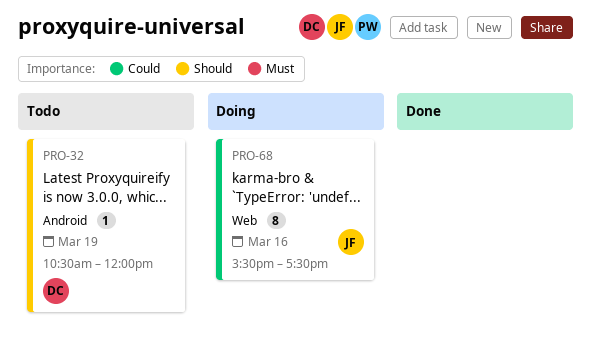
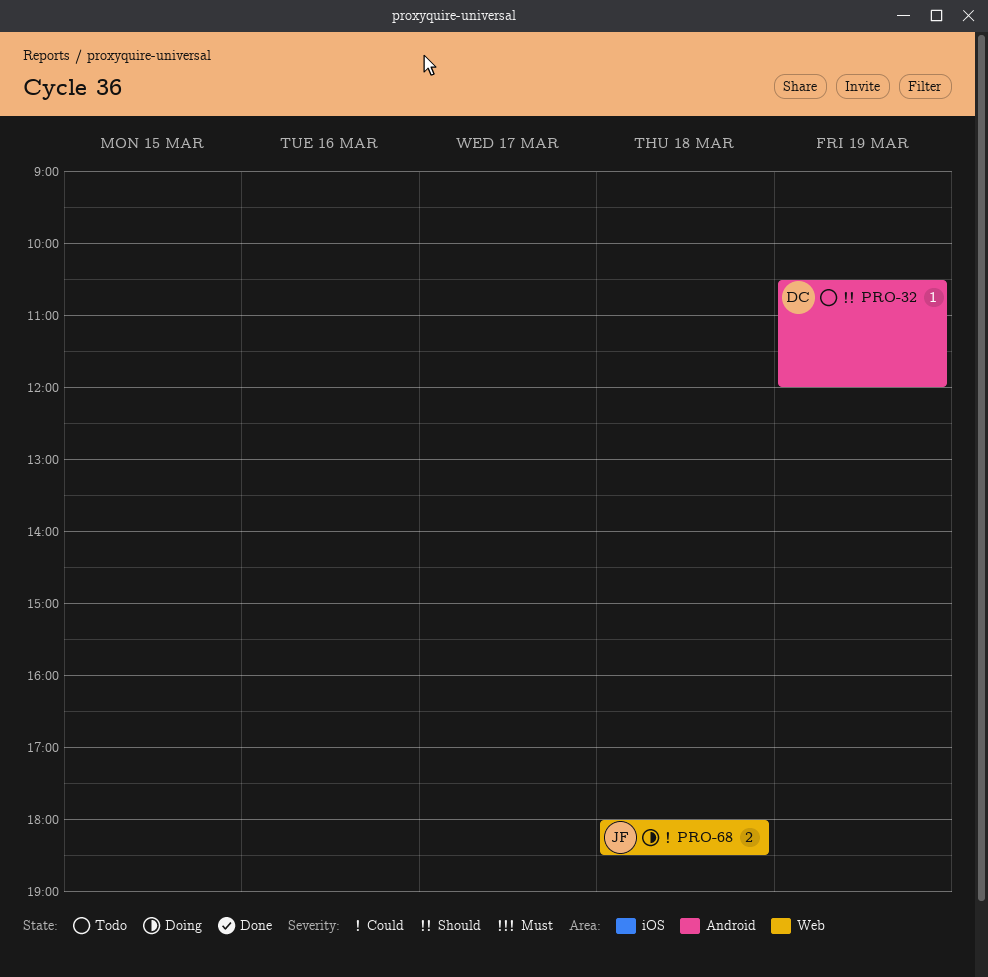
PRO-68, estimate: 8 -> 2
PRO-68, day: Mar 16 -> Mar 18
PRO-68, begins: 15:30 -> 18:00
PRO-68, ends: 17:30 -> 18:30

